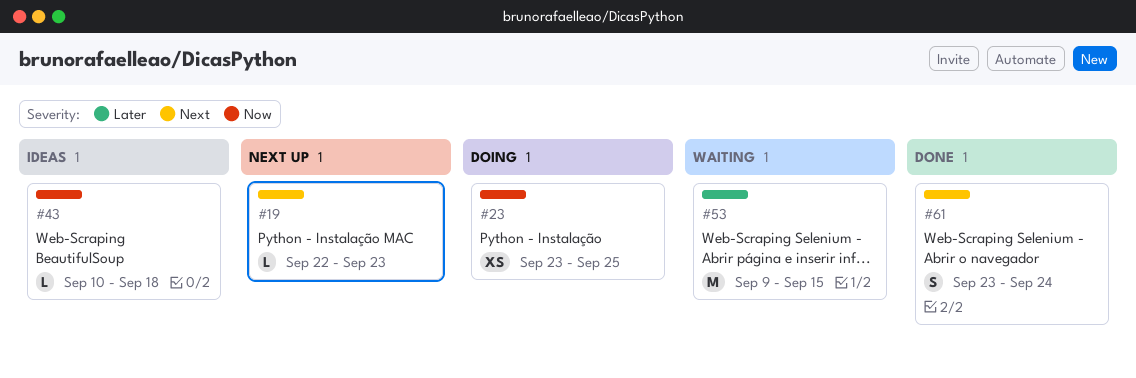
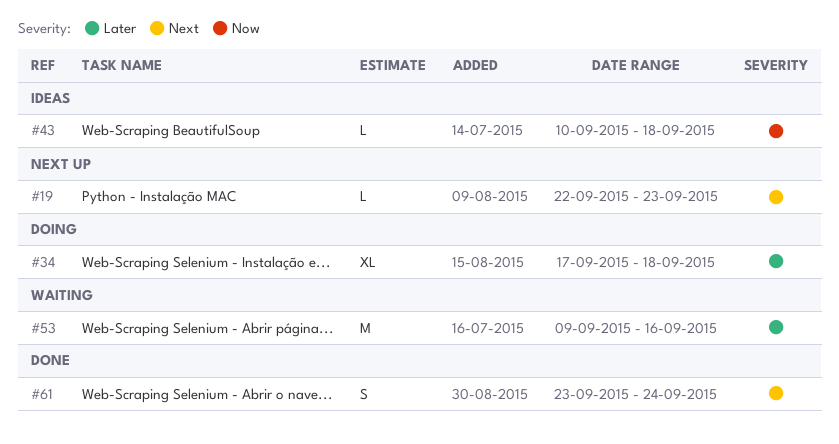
#23: present -> none
#34: none -> present
#53, due: Sep 15 -> Sep 16

